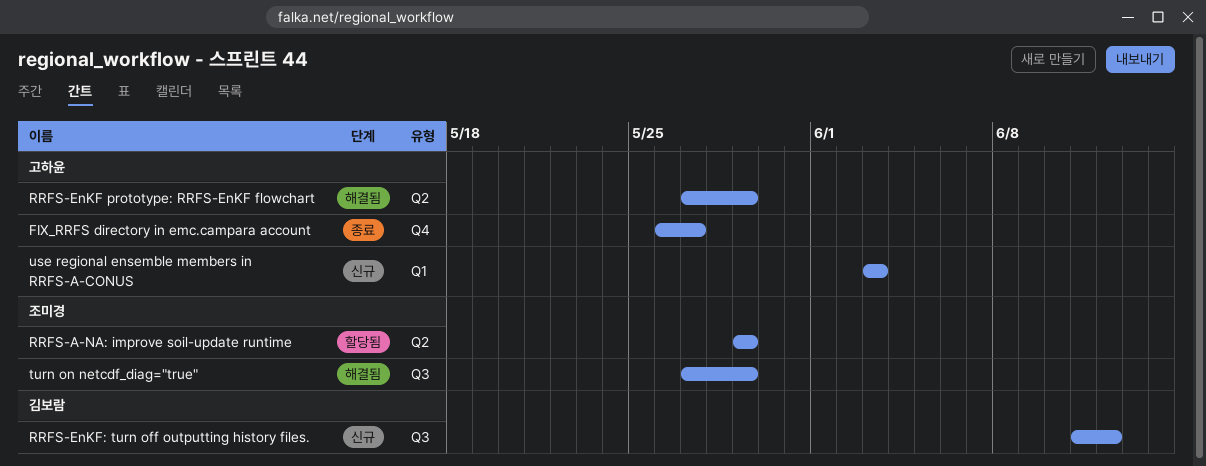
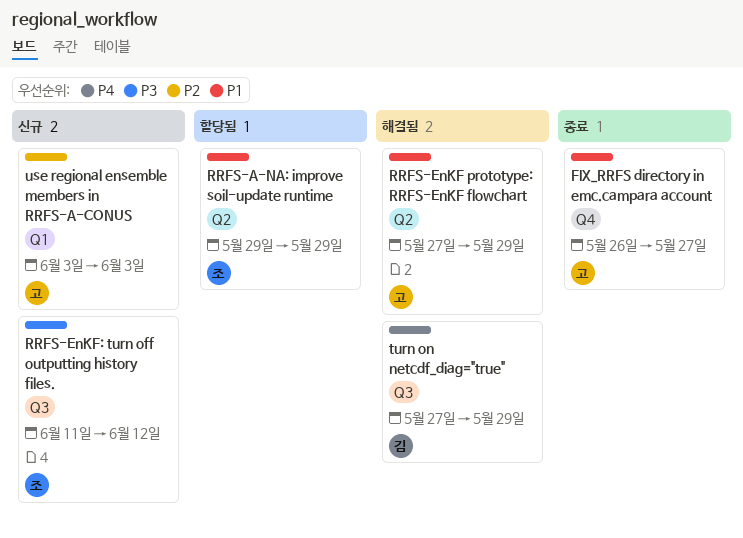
RRFS-EnKF: turn off outputting history files., owner: 김보람 -> 조미경
turn on netcdf_diag="true", owner: 조미경 -> 김보람

